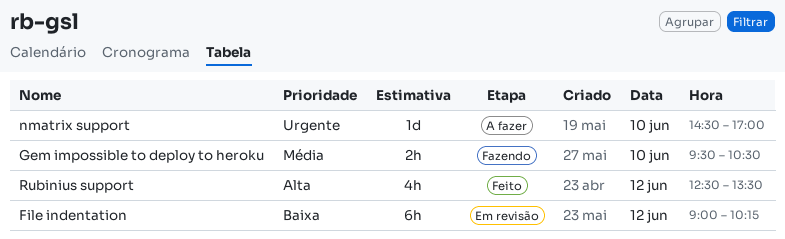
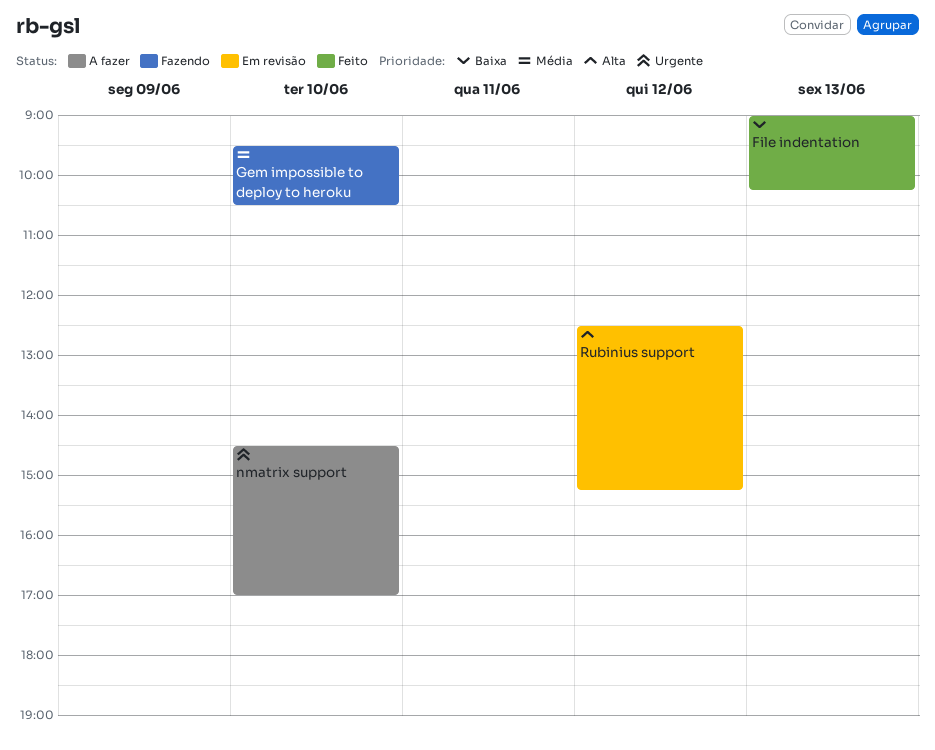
File indentation, status: Em revisão -> Feito
File indentation, day: Jun 12 -> Jun 13
Rubinius support, status: Feito -> Em revisão
Rubinius support, ends: 13:30 -> 15:15

